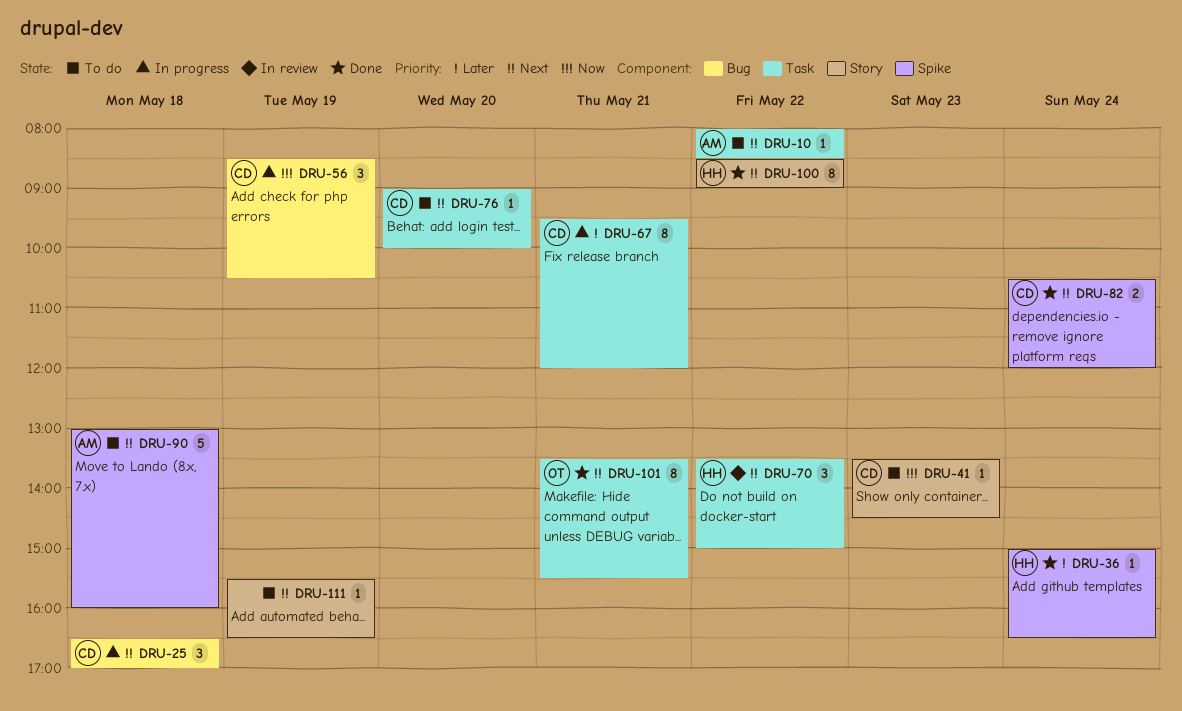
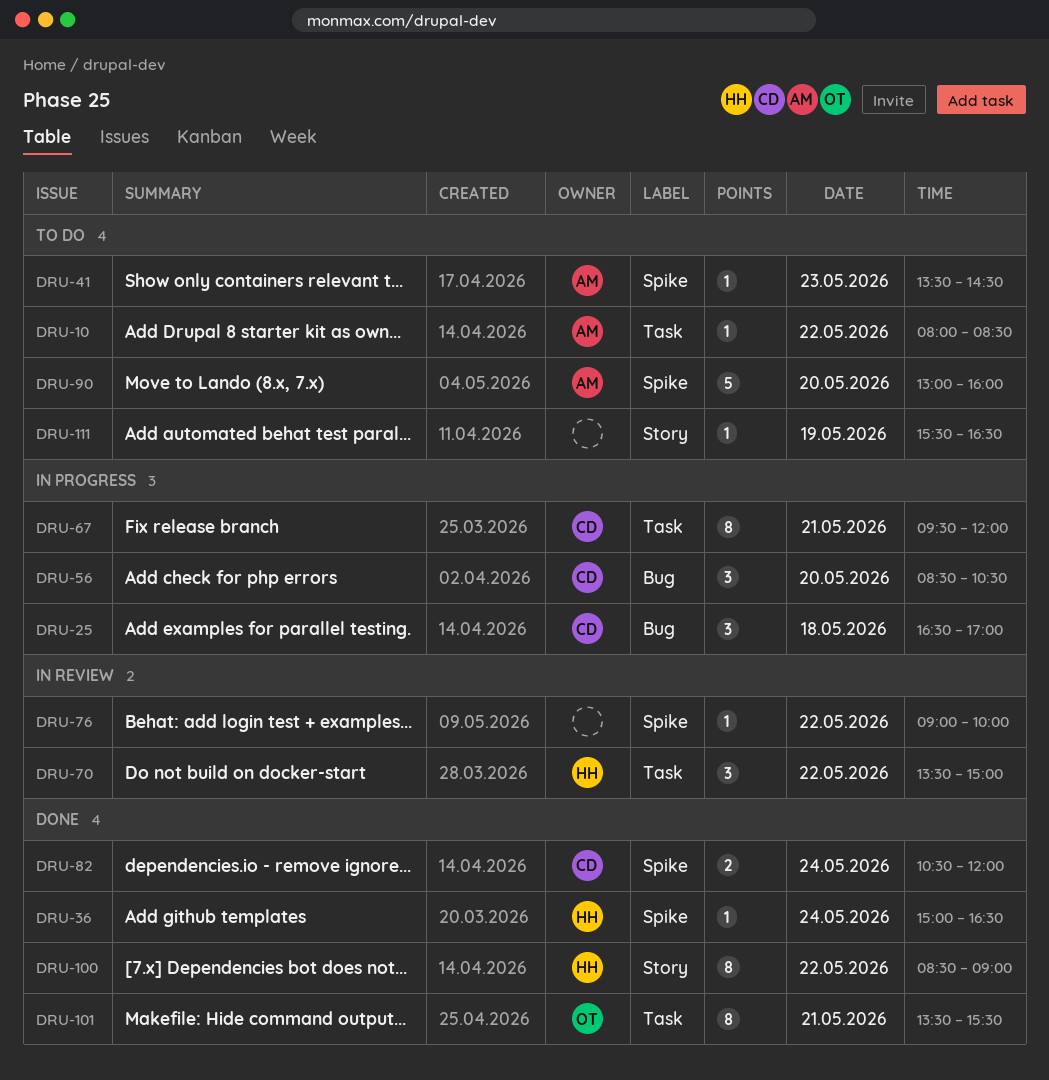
DRU-41, owner: CD -> AM
DRU-41, label: Story -> Spike
DRU-56, day: May 19 -> May 20
DRU-76, status: To do -> In review
DRU-76, owner: CD -> none
DRU-76, label: Task -> Spike
DRU-76, day: May 20 -> May 22
DRU-90, day: May 18 -> May 20

